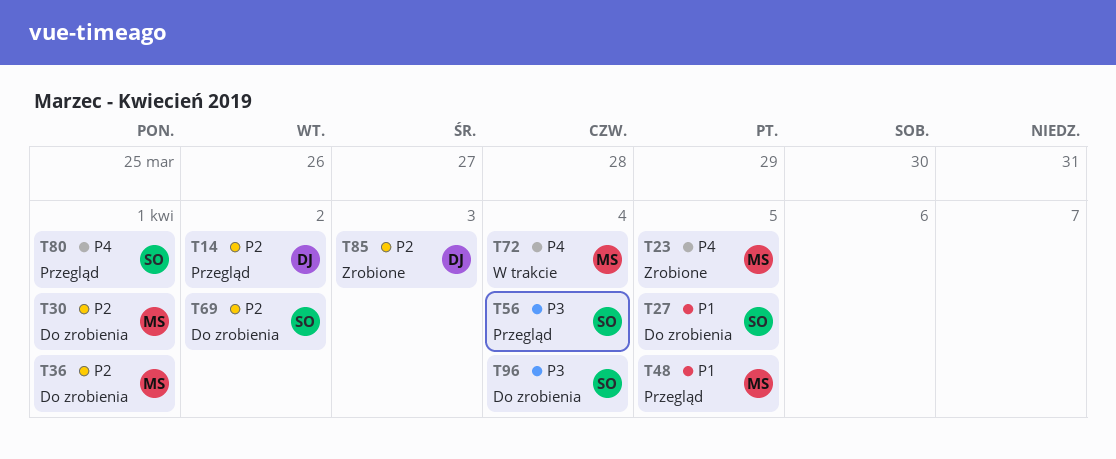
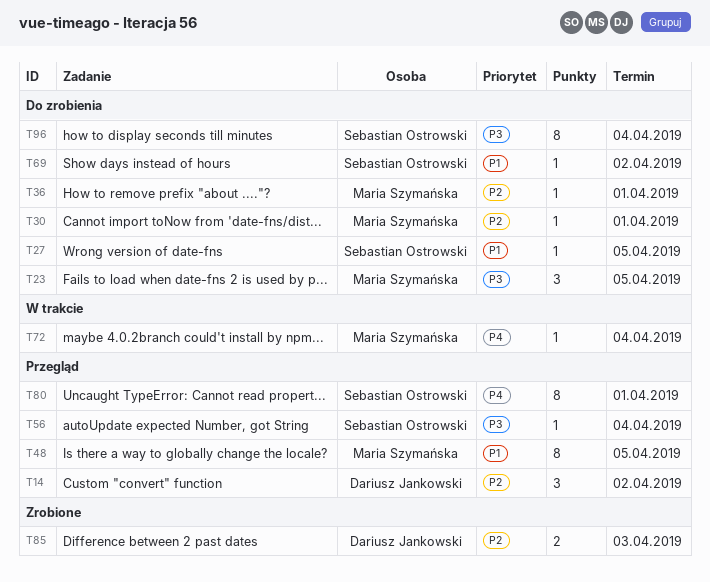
T23, status: Zrobione -> Do zrobienia
T23, priority: P4 -> P3
T69, priority: P2 -> P1

